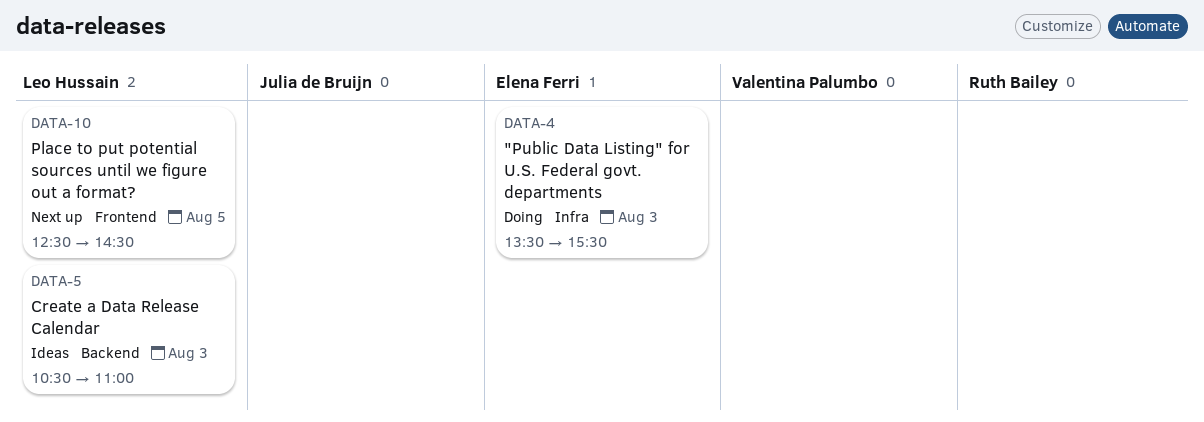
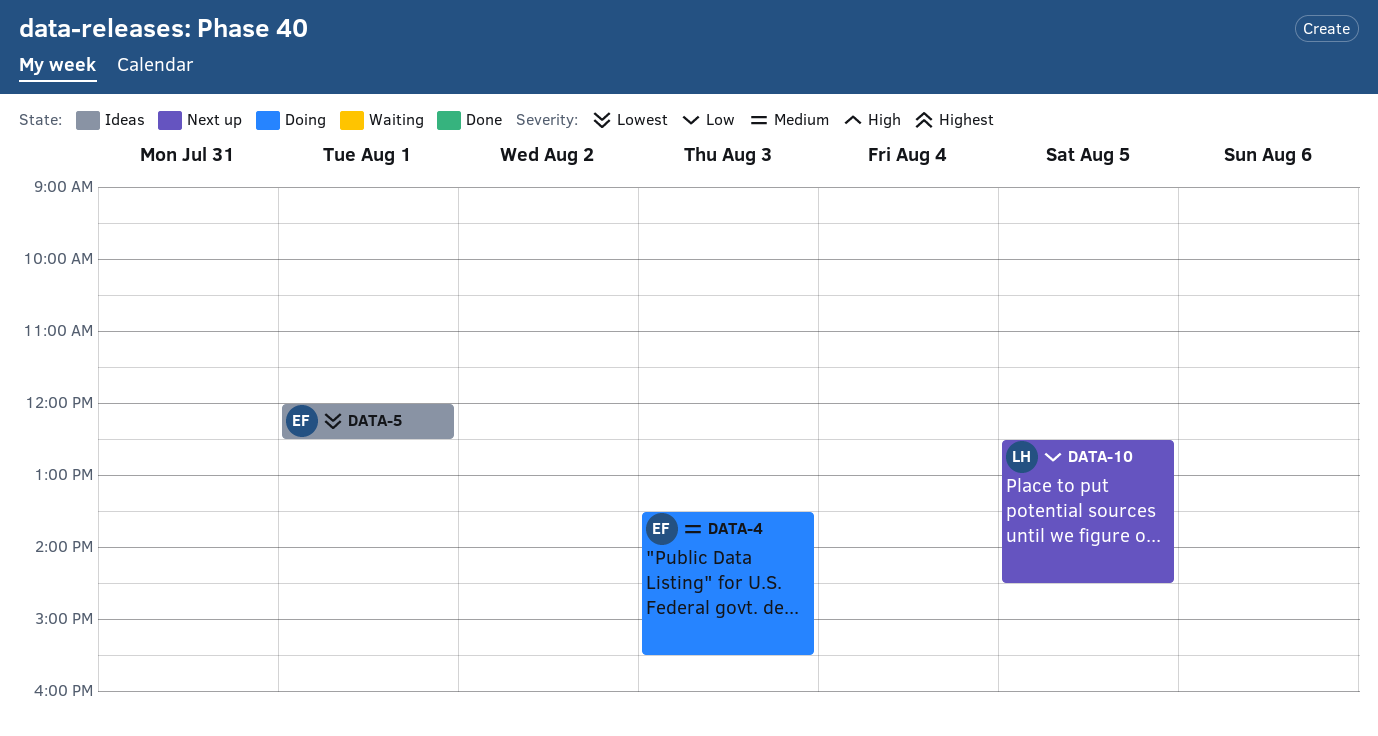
DATA-5, owner: Leo Hussain -> Elena Ferri
DATA-5, day: Aug 3 -> Aug 1
DATA-5, begins: 10:30 -> 12:00
DATA-5, ends: 11:00 -> 12:30

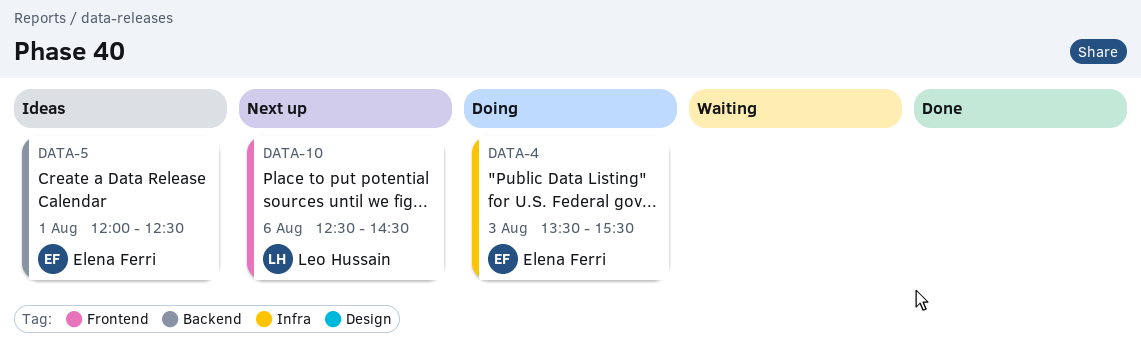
DATA-10, day: Aug 5 -> Aug 6

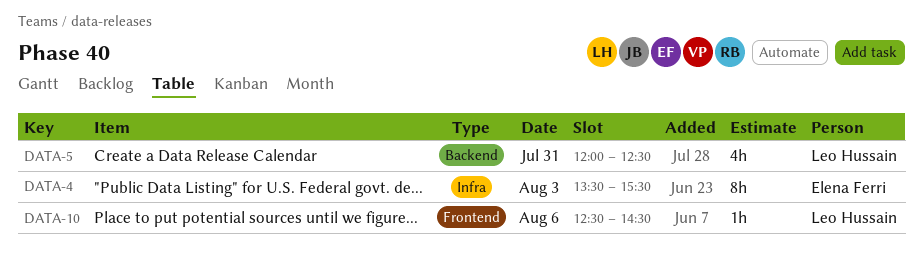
DATA-5, owner: Elena Ferri -> Leo Hussain
DATA-5, day: Aug 1 -> Jul 31

